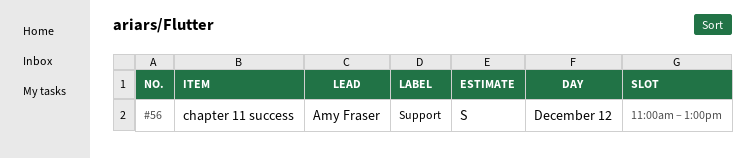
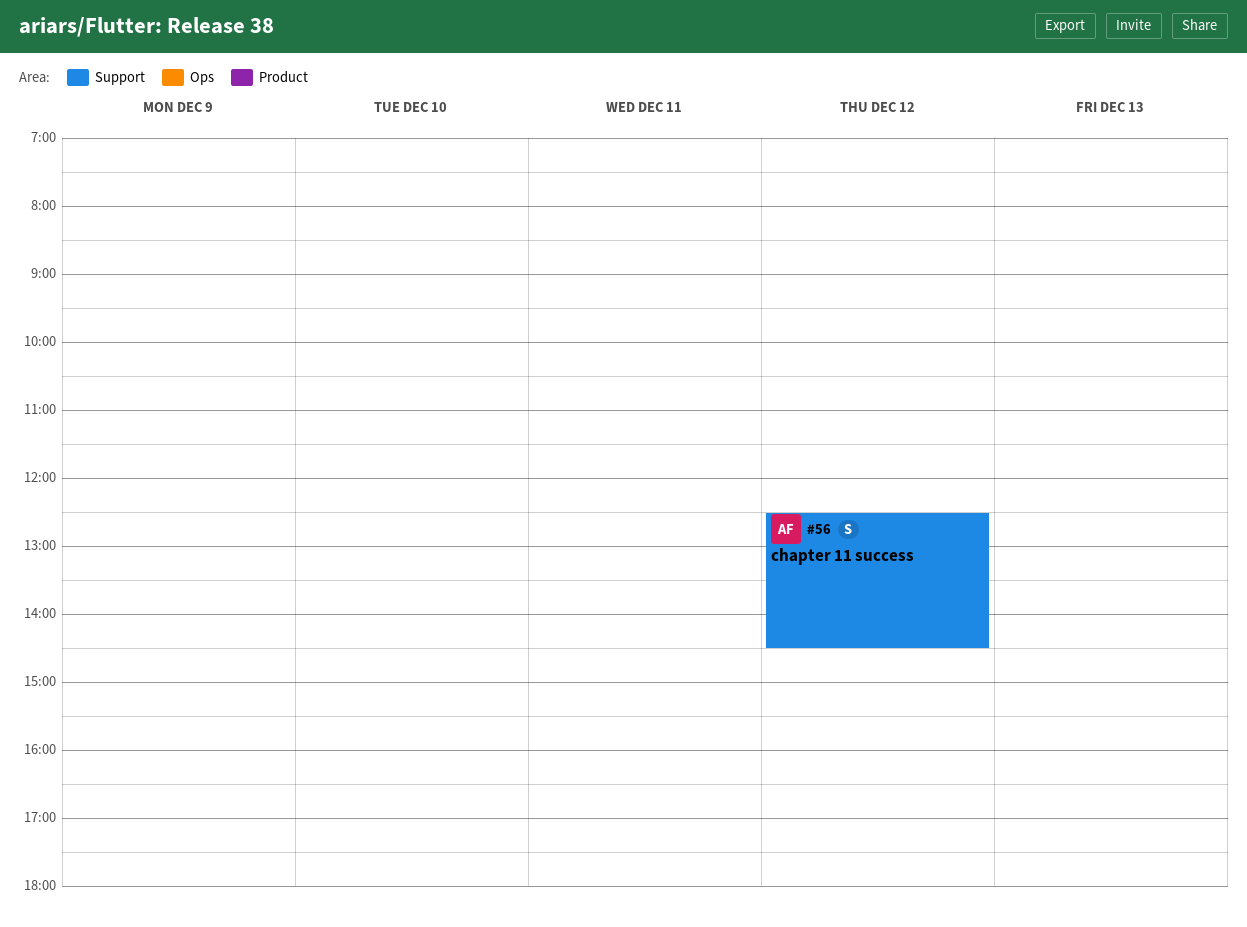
#56, begins: 11:00 -> 12:30
#56, ends: 13:00 -> 14:30

